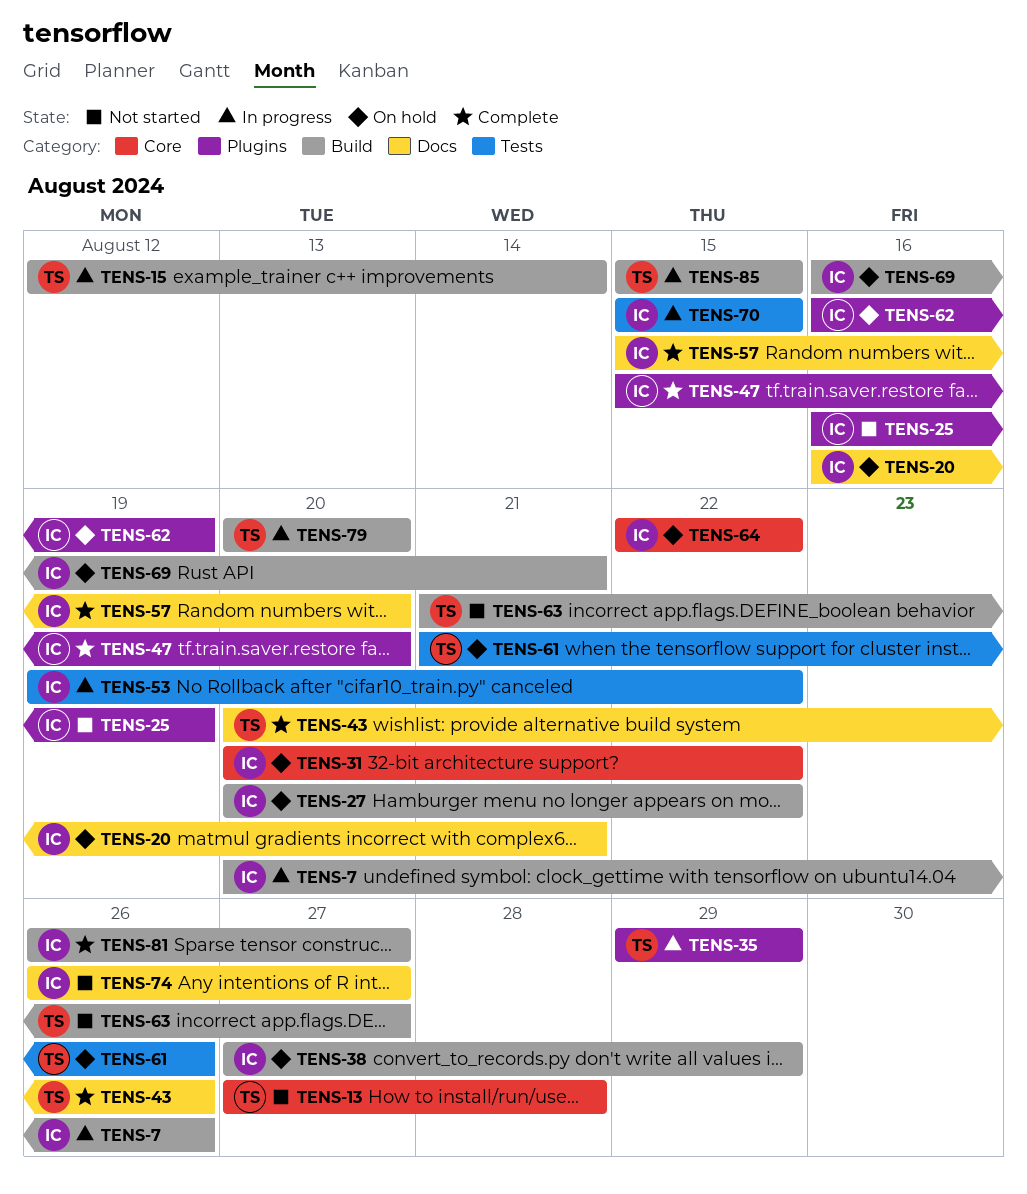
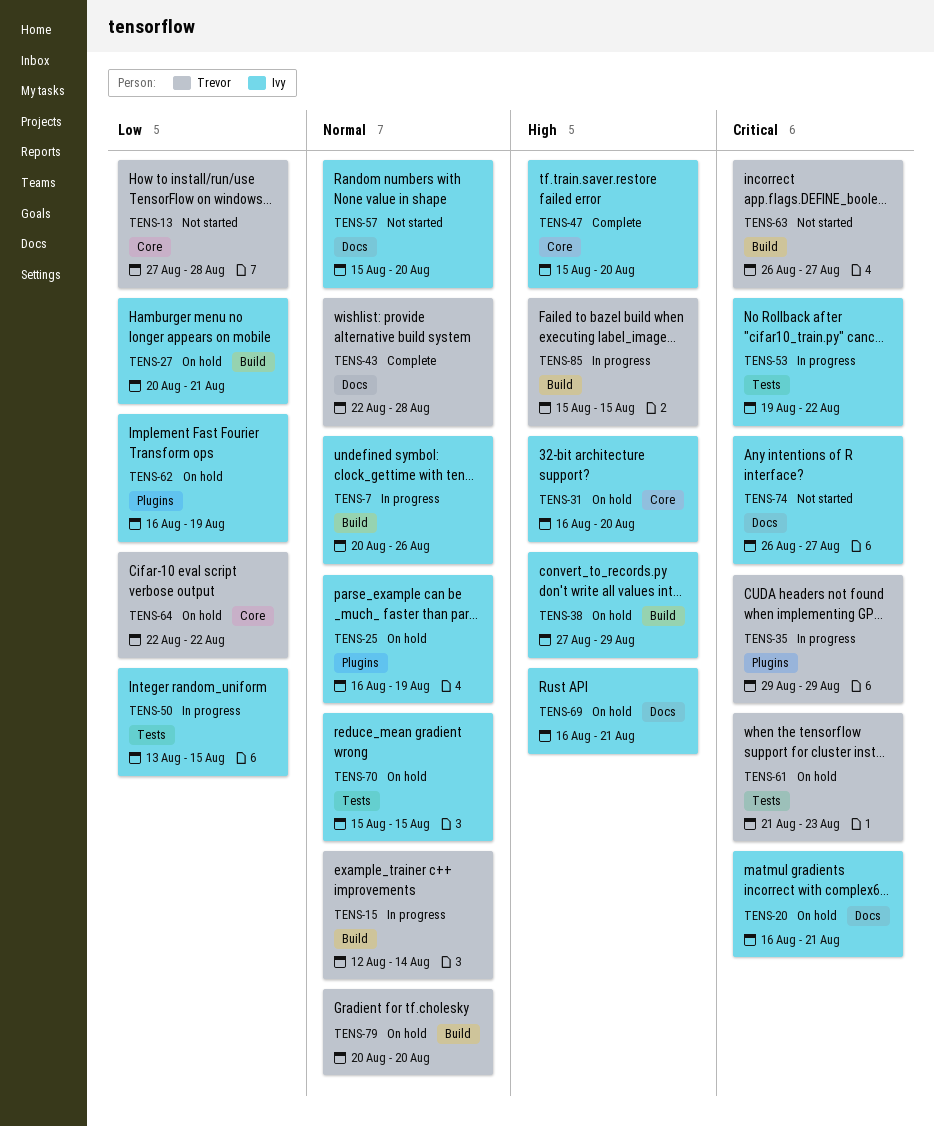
TENS-25, status: Not started -> On hold
TENS-27, due: Aug 22 -> Aug 21
TENS-31, start: Aug 20 -> Aug 16
TENS-31, due: Aug 22 -> Aug 20
TENS-43, start: Aug 20 -> Aug 22
TENS-43, due: Aug 26 -> Aug 28
TENS-47, label: Plugins -> Core
TENS-50: none -> present
TENS-57, status: Complete -> Not started
TENS-61, due: Aug 26 -> Aug 23
TENS-63, start: Aug 21 -> Aug 26
TENS-64, owner: Ivy -> Trevor
TENS-69, label: Build -> Docs
TENS-70, status: In progress -> On hold
TENS-79, status: In progress -> On hold
TENS-81: present -> none

